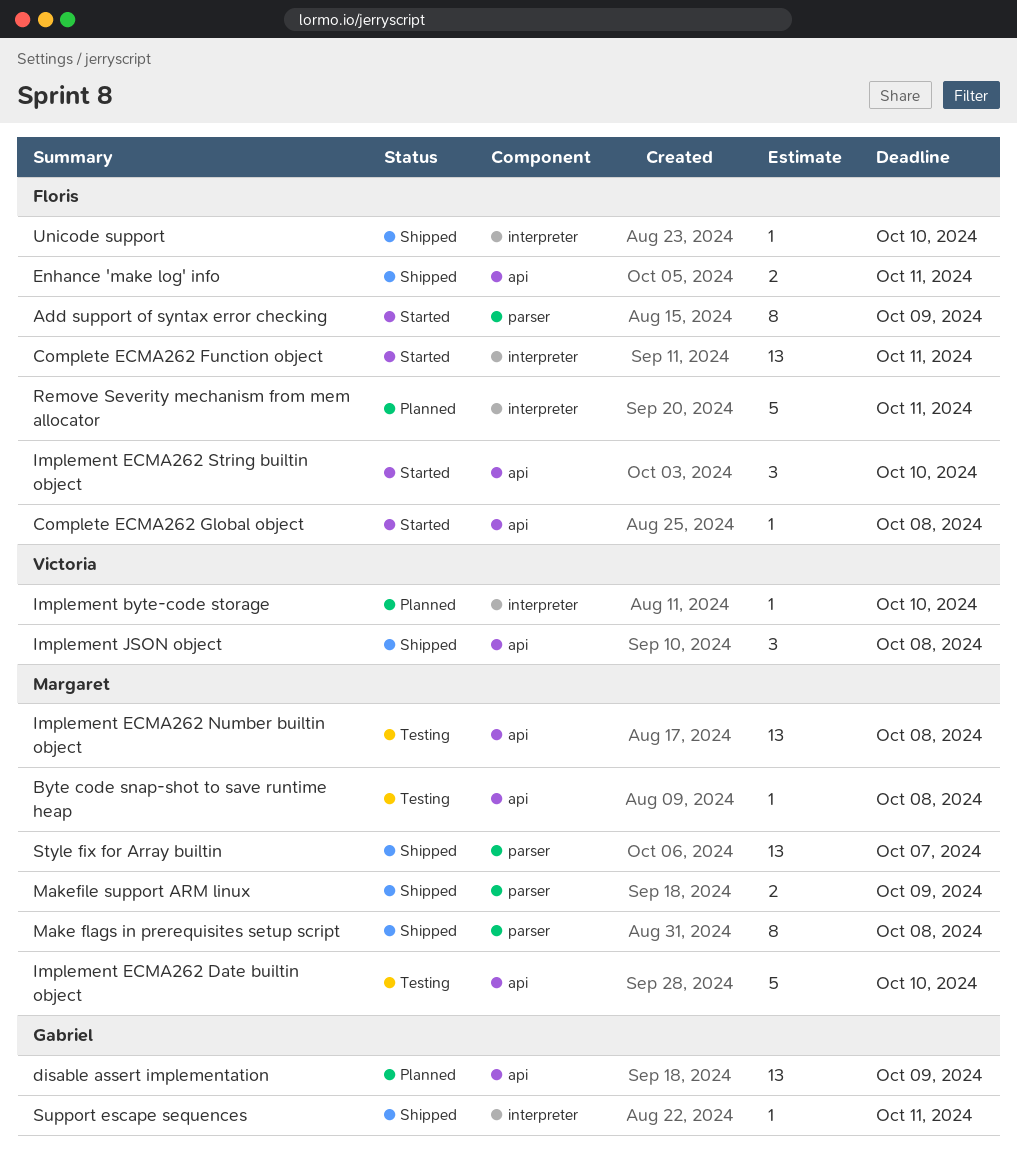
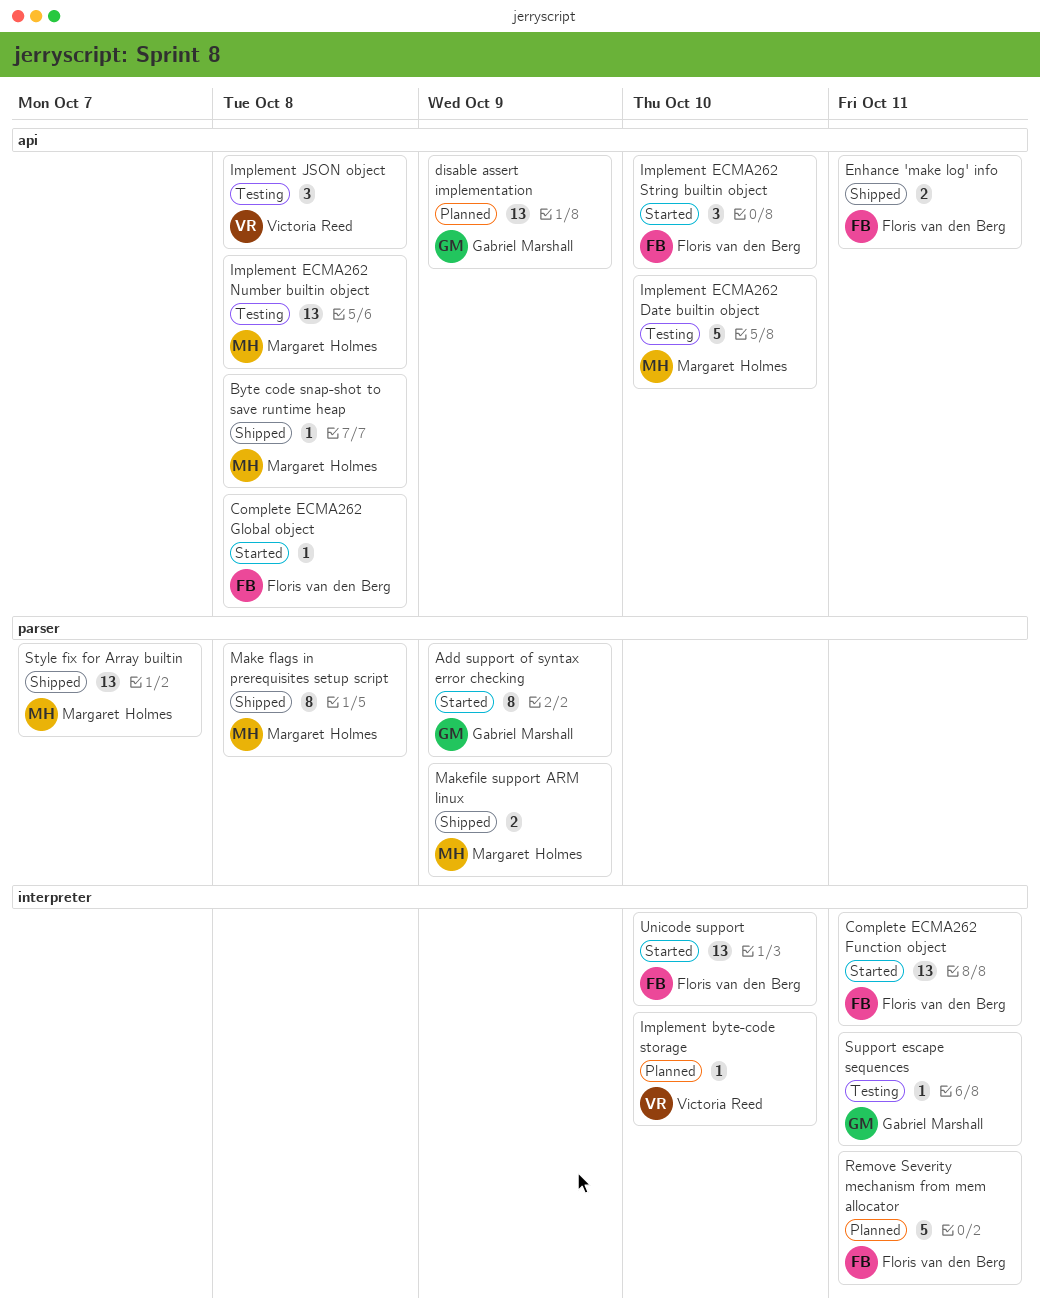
Add support of syntax error checking, owner: Floris van den Berg -> Gabriel Marshall
Byte code snap-shot to save runtime heap, status: Testing -> Shipped
Implement JSON object, status: Shipped -> Testing
Support escape sequences, status: Shipped -> Testing
Unicode support, status: Shipped -> Started
Unicode support, estimate: 1 -> 13

